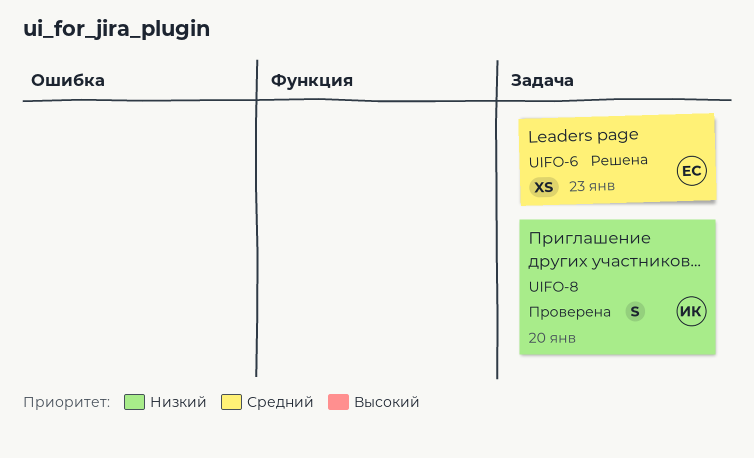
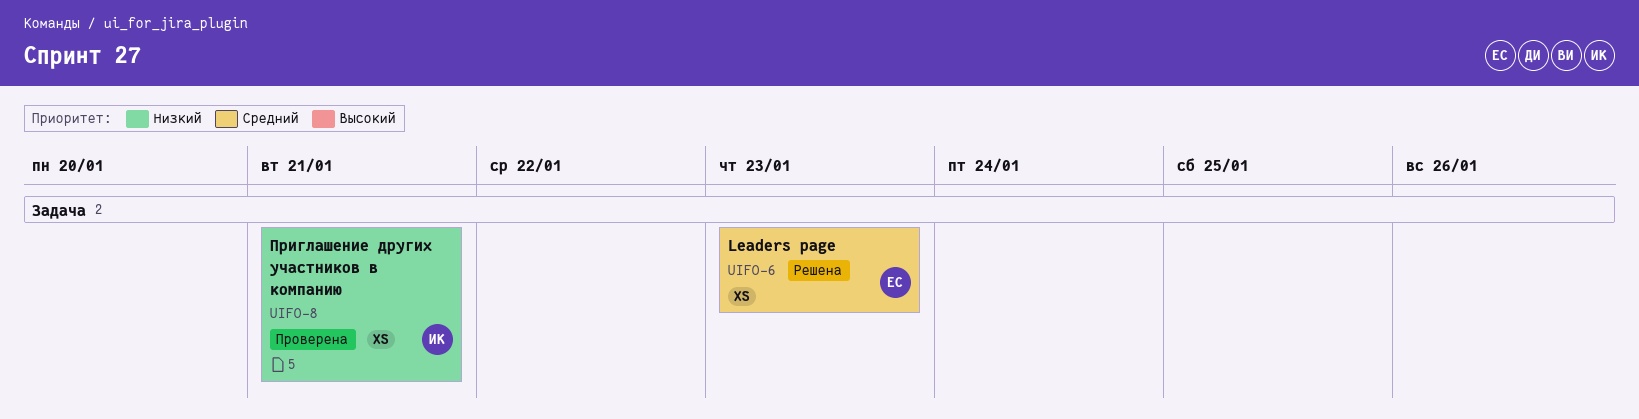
UIFO-8, estimate: S -> XS
UIFO-8, due: Jan 20 -> Jan 21

